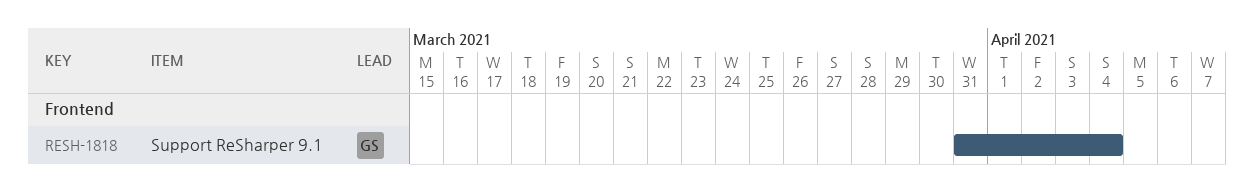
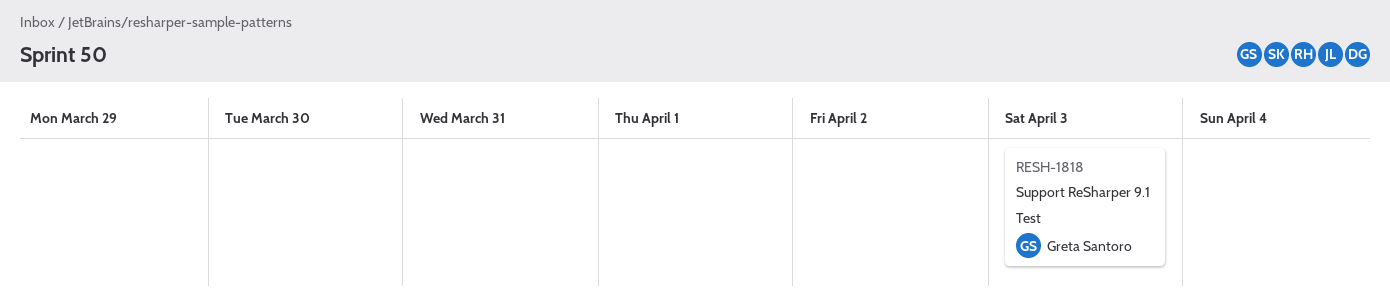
RESH-1818, due: Apr 4 -> Apr 3

